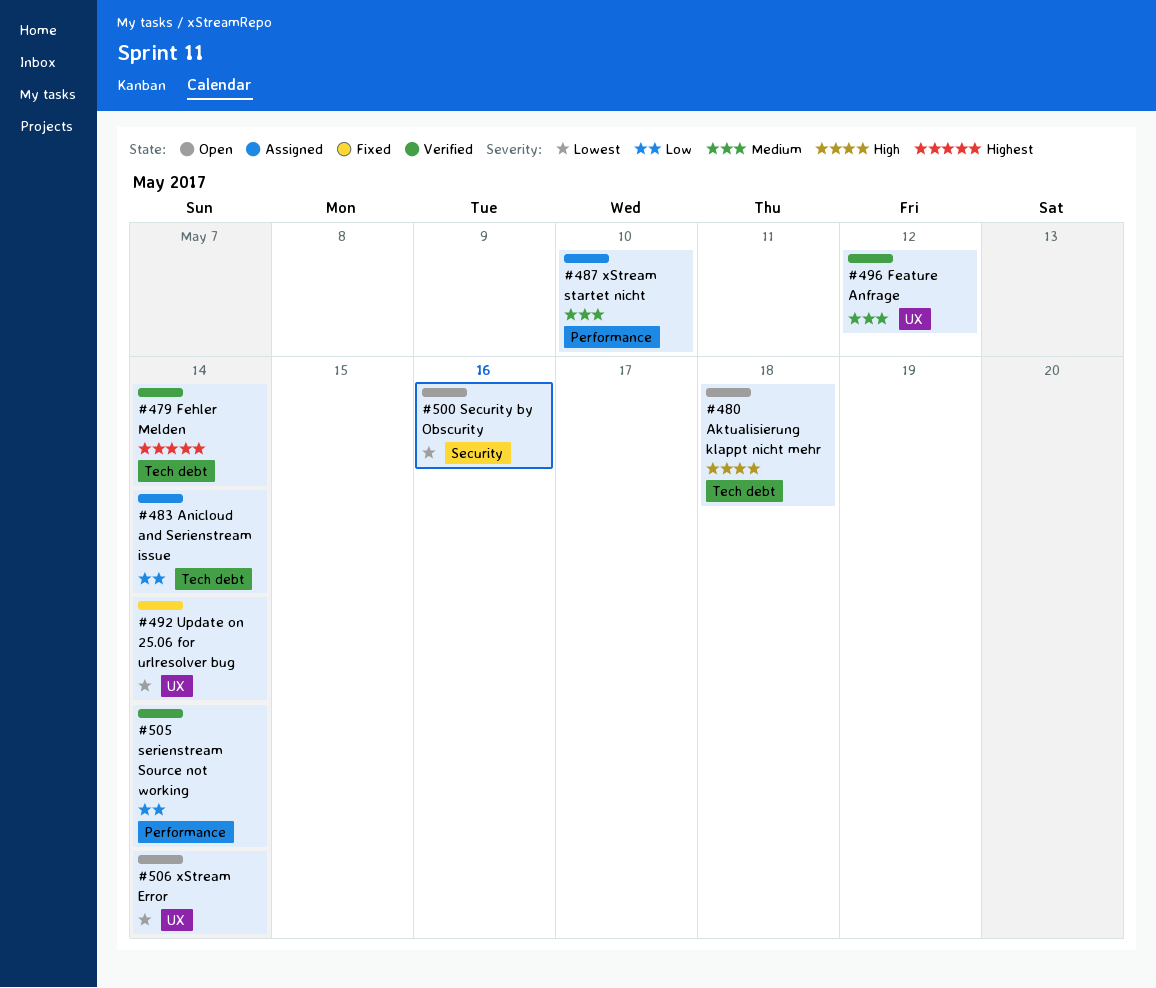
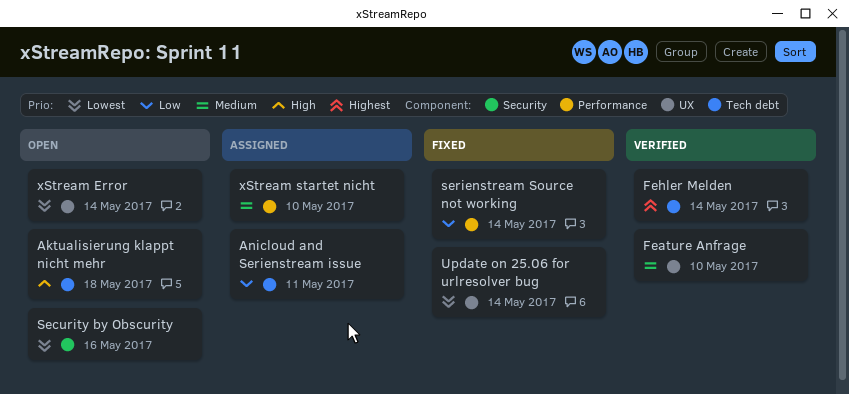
Anicloud and Serienstream issue, due: May 14 -> May 11
Feature Anfrage, due: May 12 -> May 10
serienstream Source not working, status: Verified -> Fixed

